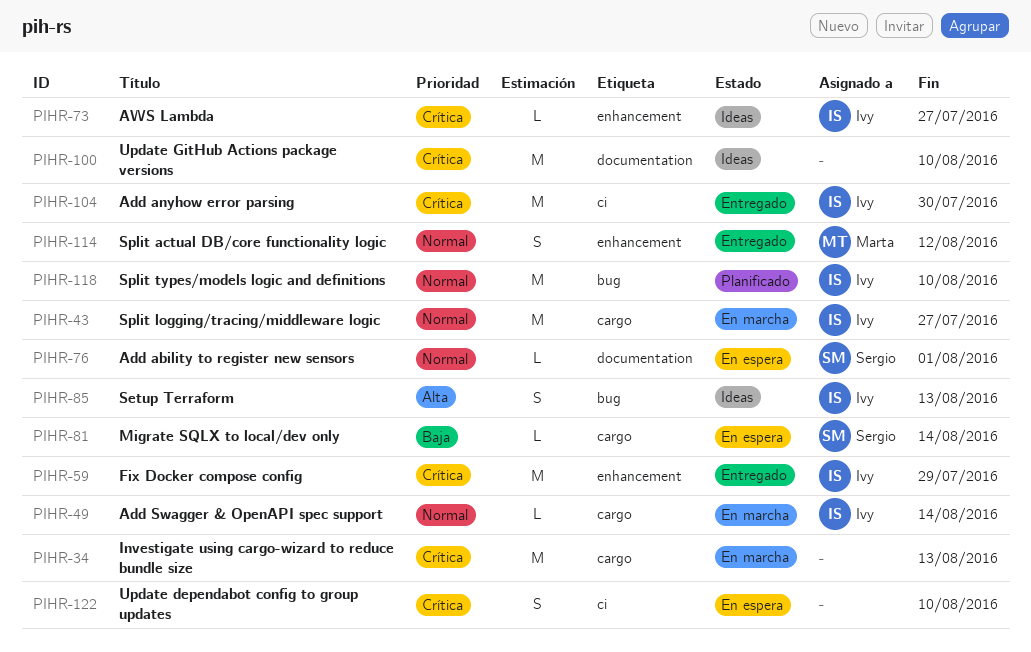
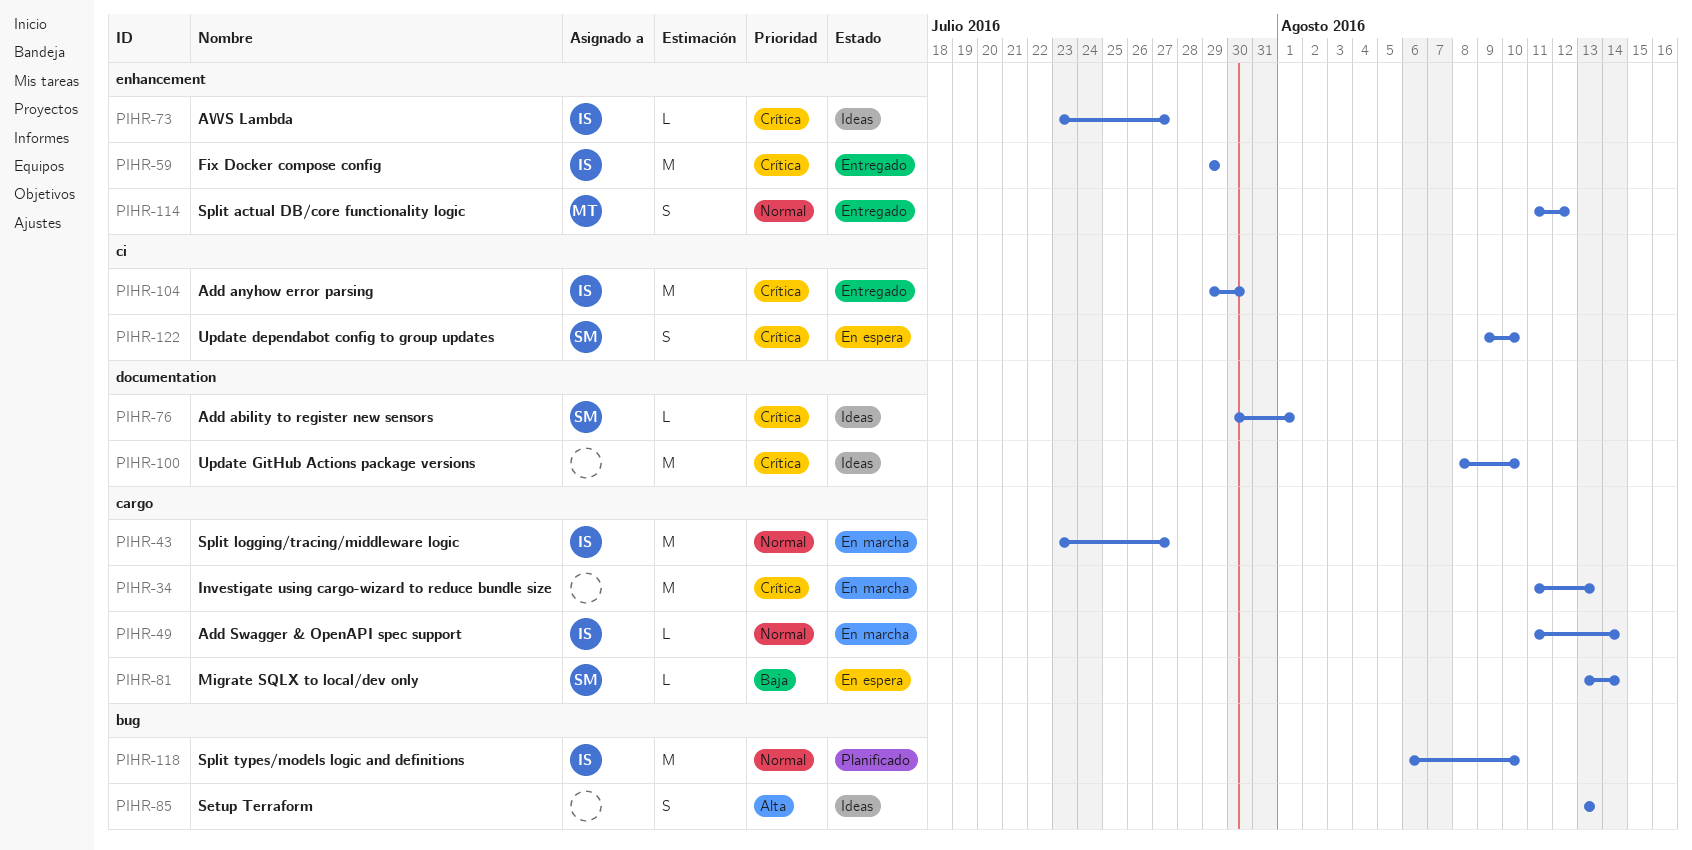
PIHR-76, status: En espera -> Ideas
PIHR-76, priority: Normal -> Crítica
PIHR-85, owner: Ivy -> none
PIHR-122, owner: none -> Sergio

